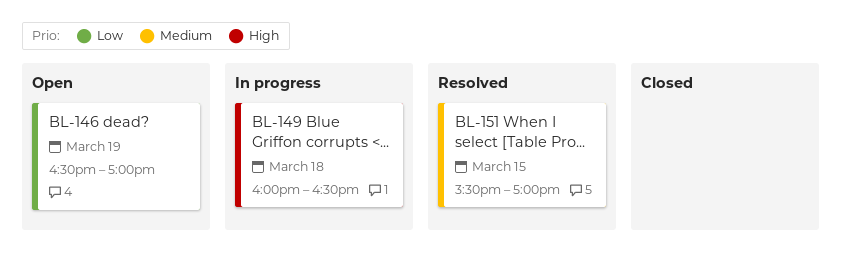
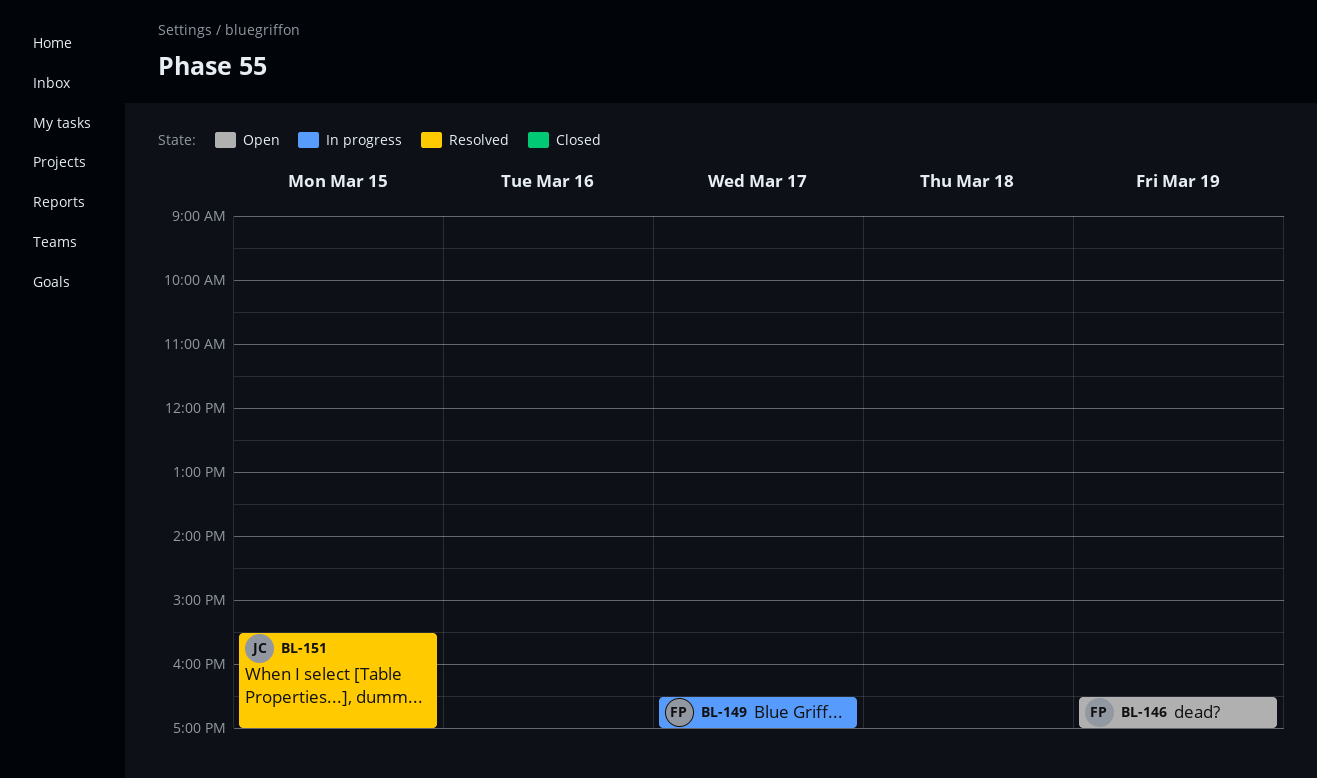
BL-149, day: Mar 18 -> Mar 17
BL-149, begins: 16:00 -> 16:30
BL-149, ends: 16:30 -> 17:00

